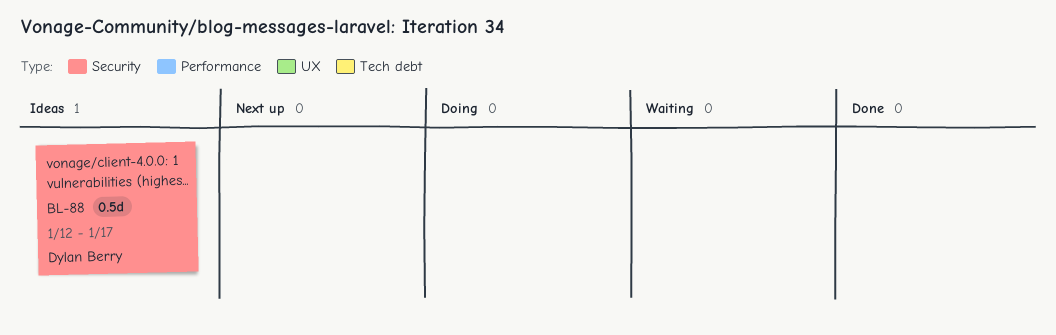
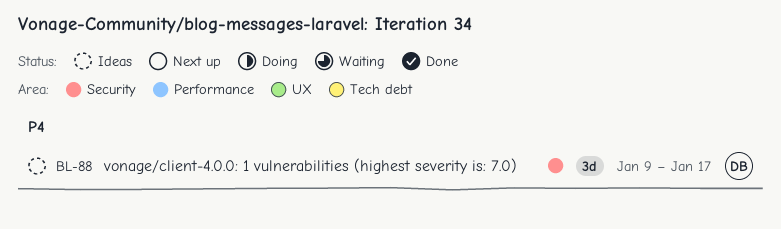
BL-88, estimate: 0.5d -> 3d
BL-88, start: Jan 12 -> Jan 9

